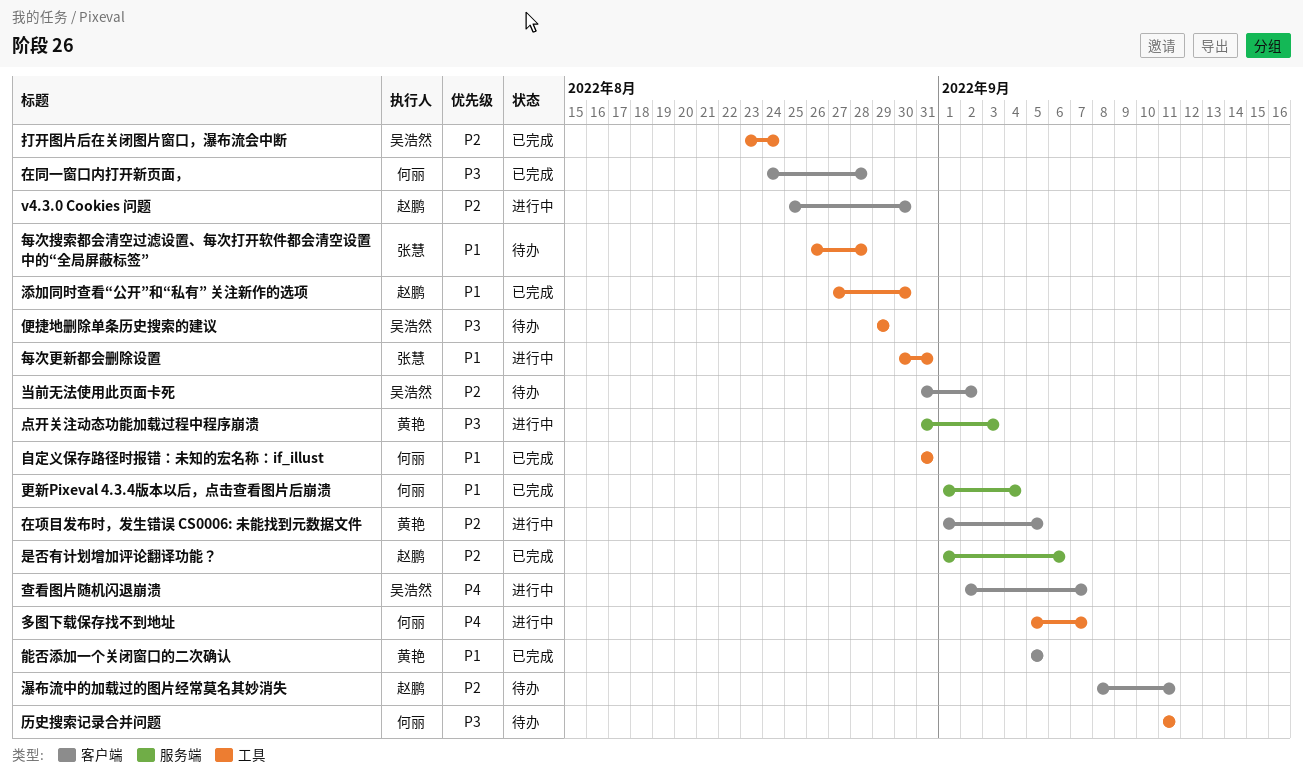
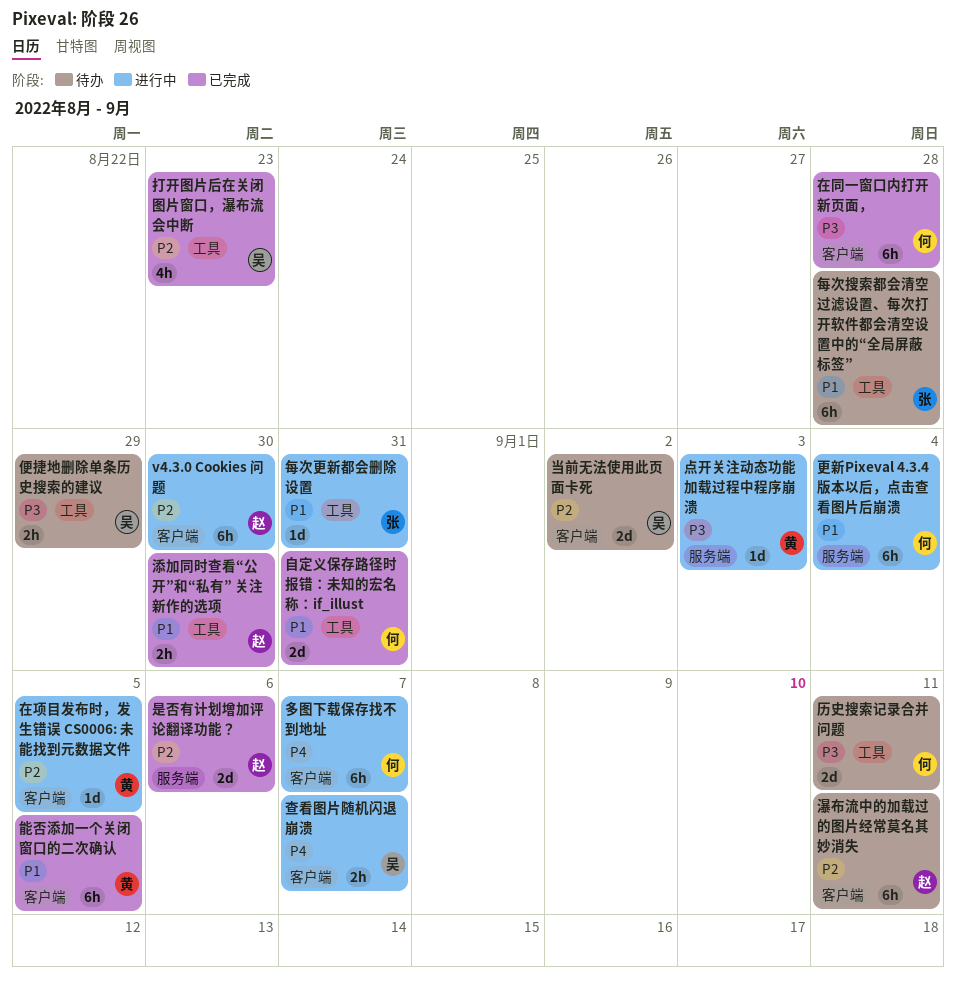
多图下载保存找不到地址, label: 工具 -> 客户端
打开图片后在关闭图片窗口，瀑布流会中断, due: Aug 24 -> Aug 23
更新Pixeval 4.3.4版本以后，点击查看图片后崩溃, status: 已完成 -> 进行中

